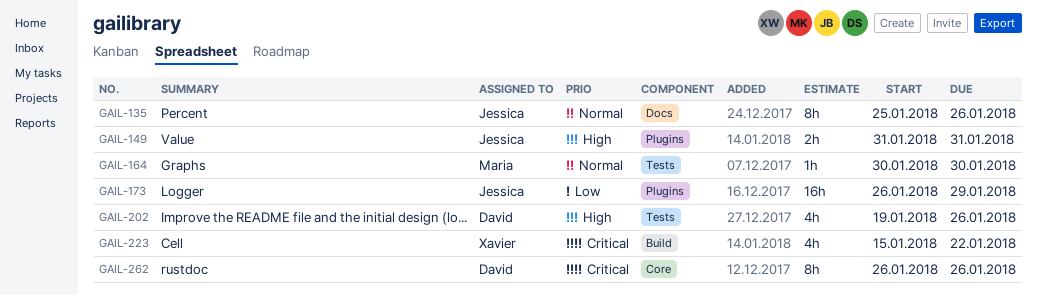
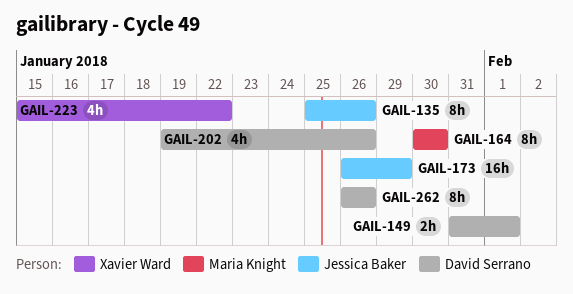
GAIL-149, owner: Jessica Baker -> David Serrano
GAIL-149, due: Jan 31 -> Feb 1
GAIL-164, estimate: 1h -> 8h

